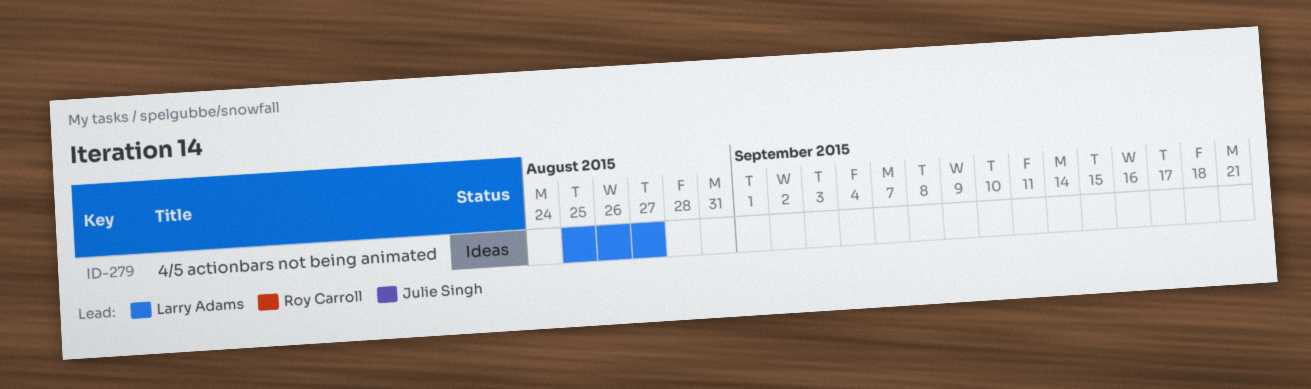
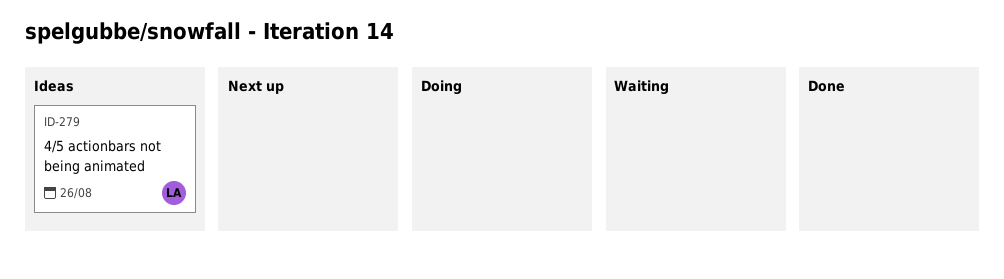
ID-279, due: Aug 27 -> Aug 26

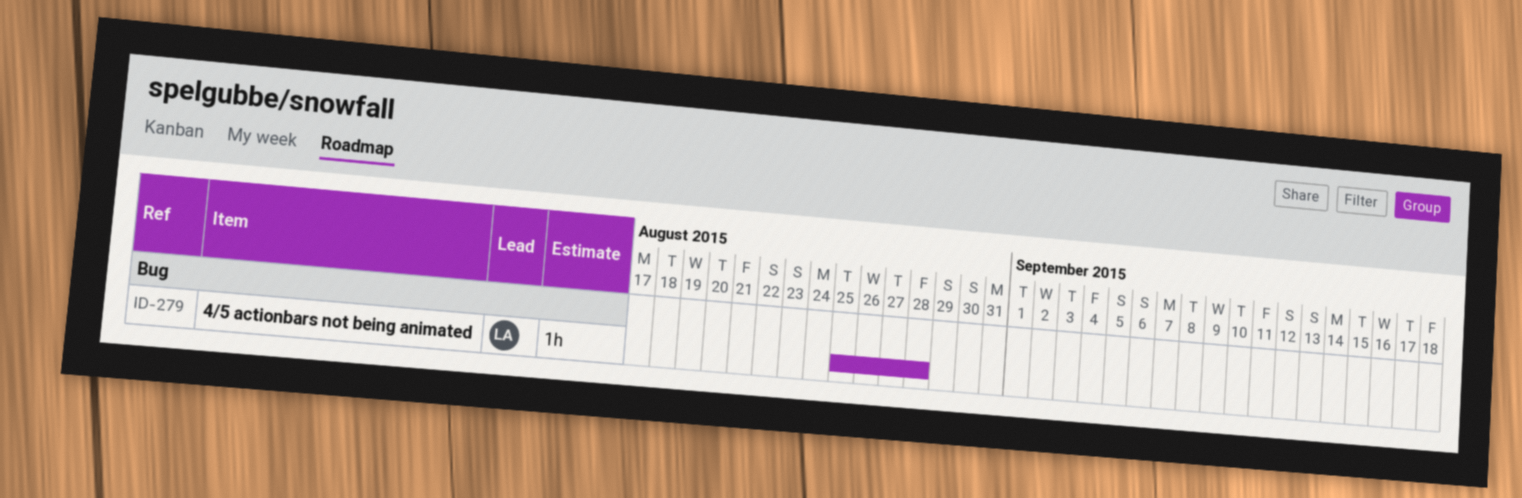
ID-279, due: Aug 26 -> Aug 28

